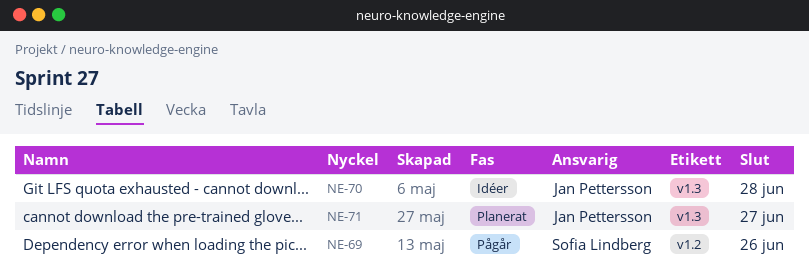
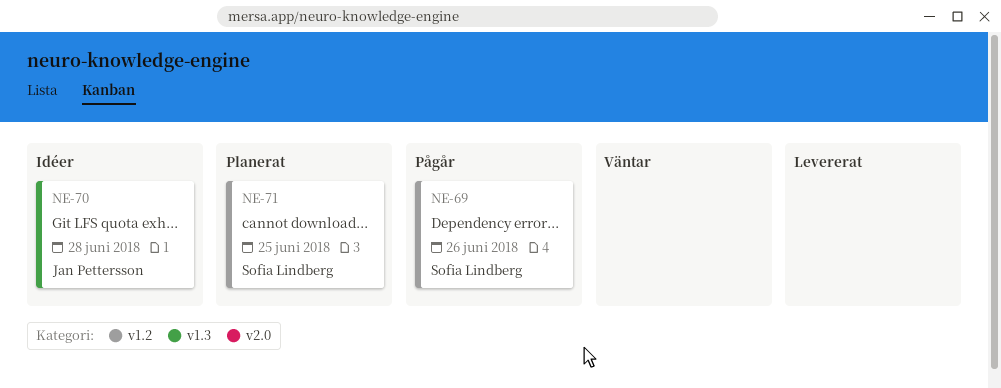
NE-71, owner: Jan Pettersson -> Sofia Lindberg
NE-71, label: v1.3 -> v1.2
NE-71, due: Jun 27 -> Jun 25

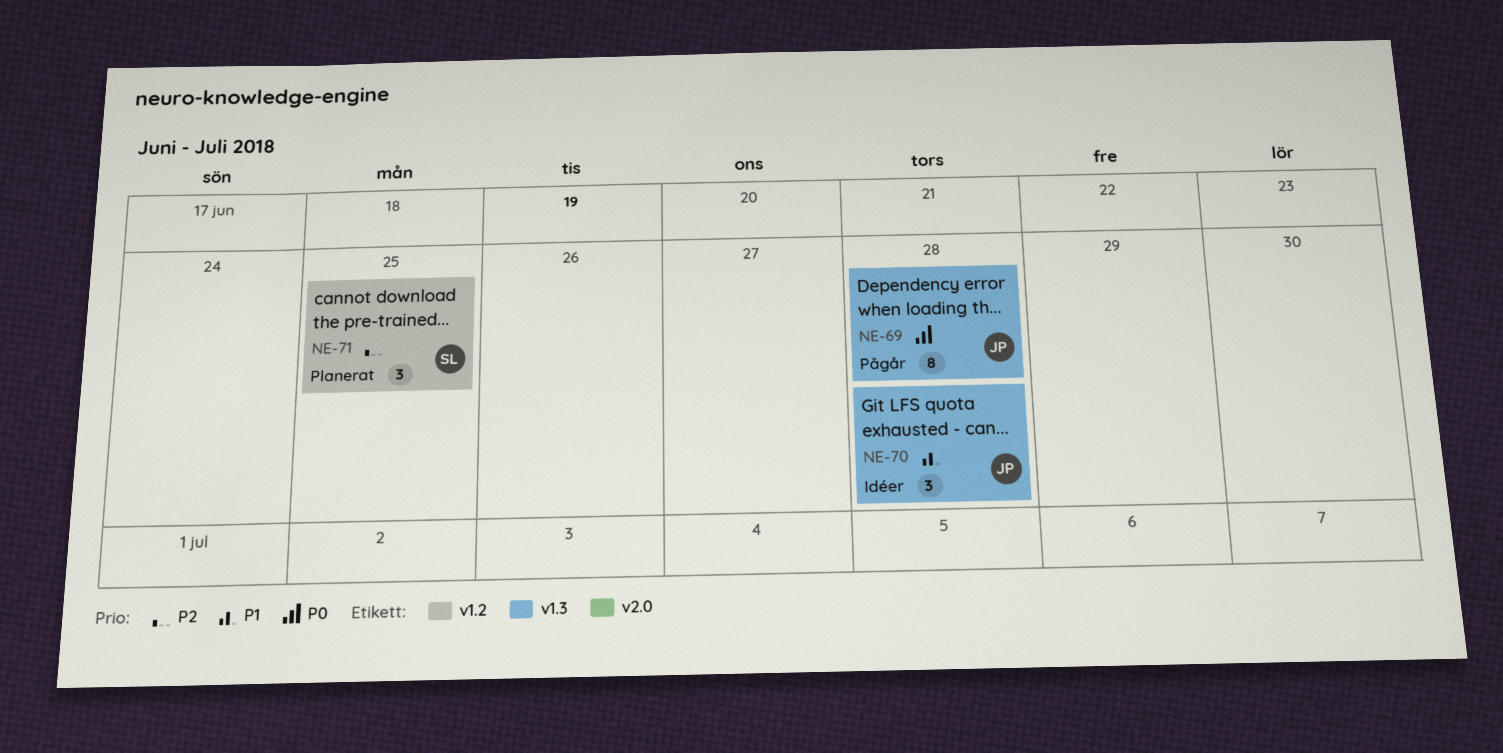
NE-69, owner: Sofia Lindberg -> Jan Pettersson
NE-69, label: v1.2 -> v1.3
NE-69, due: Jun 26 -> Jun 28

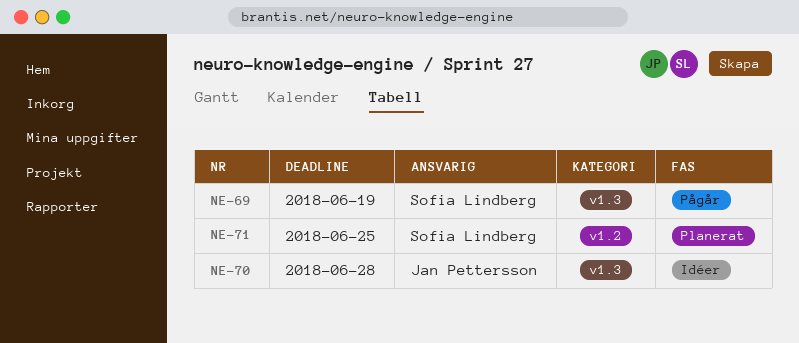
NE-69, owner: Jan Pettersson -> Sofia Lindberg
NE-69, due: Jun 28 -> Jun 19

